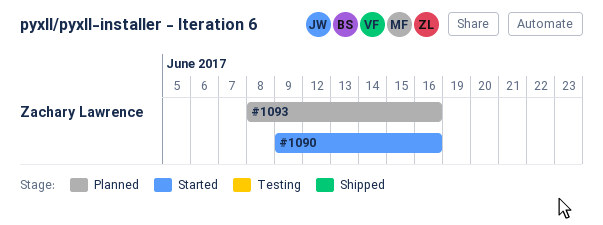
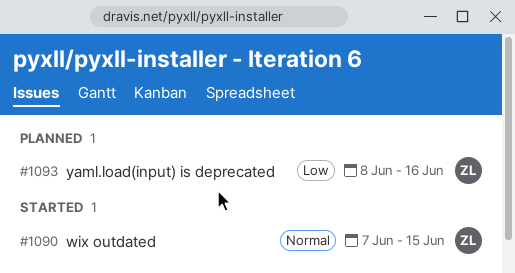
#1090, start: Jun 9 -> Jun 7
#1090, due: Jun 16 -> Jun 15

